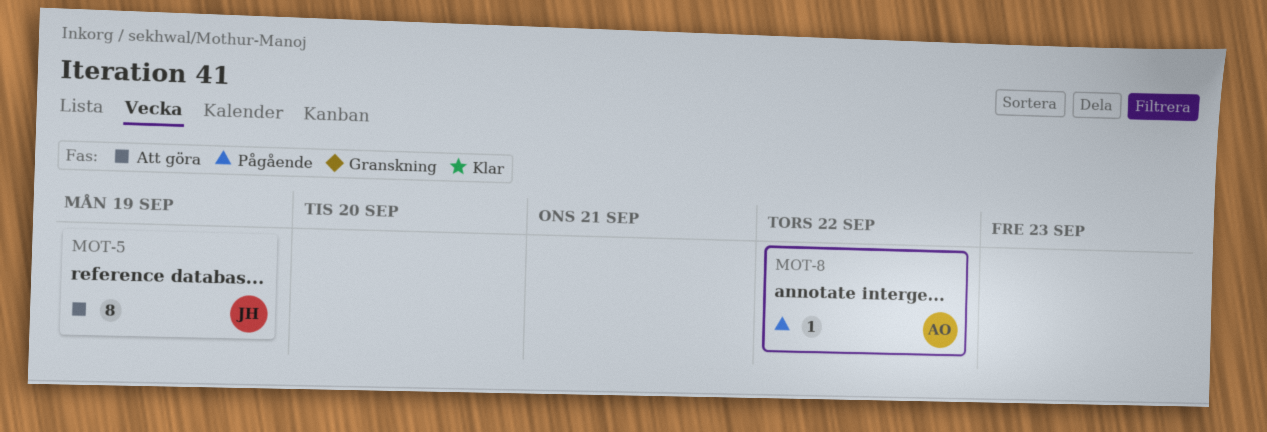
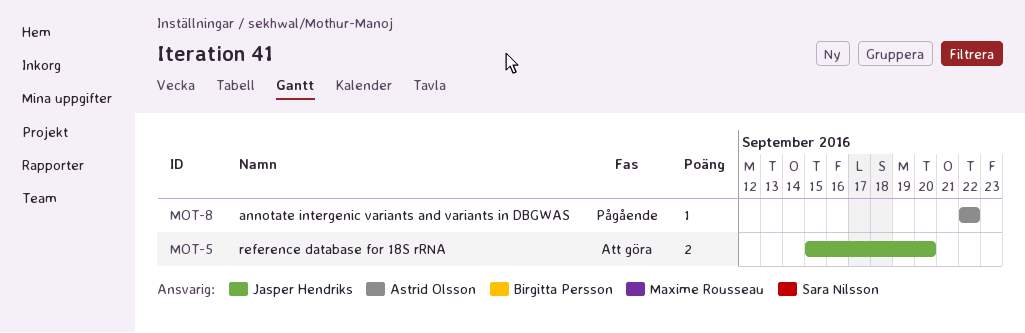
MOT-5, estimate: 8 -> 2
MOT-5, due: Sep 19 -> Sep 20

